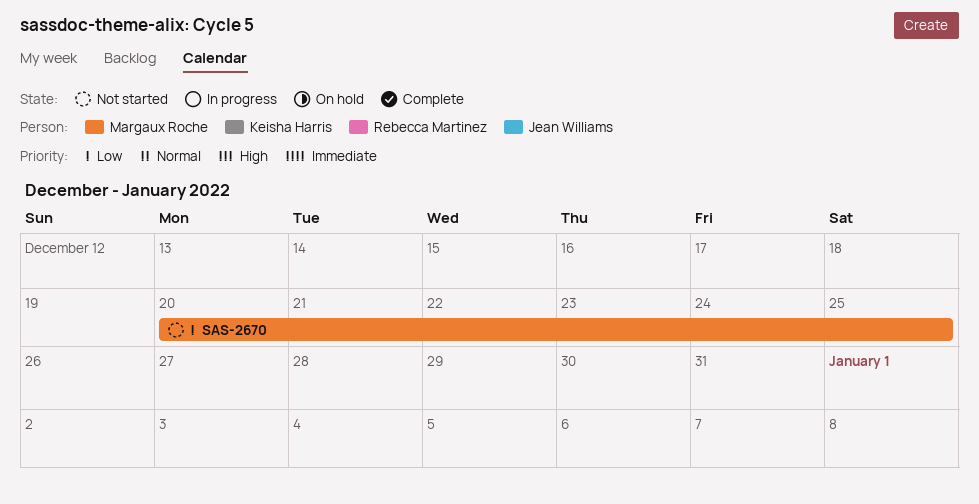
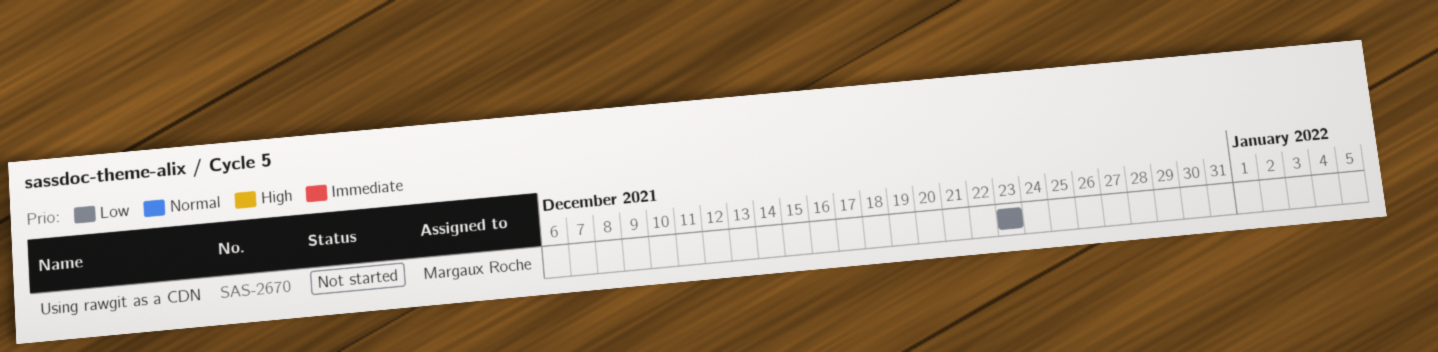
SAS-2670, start: Dec 20 -> Dec 23
SAS-2670, due: Dec 25 -> Dec 23

